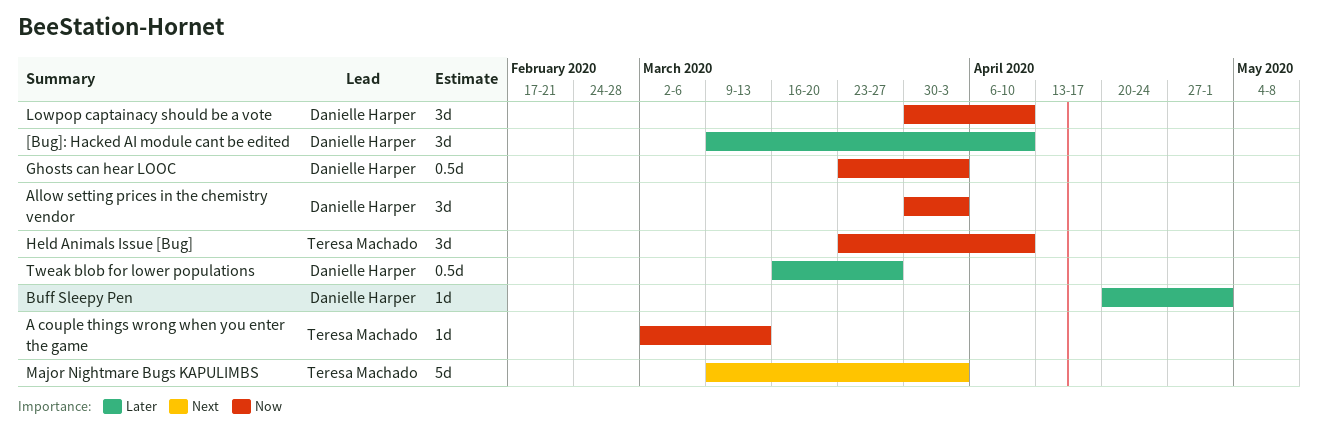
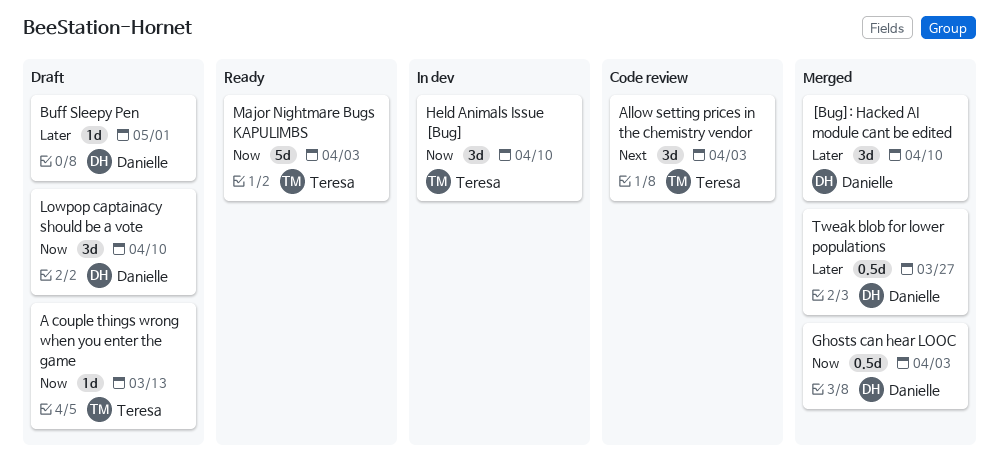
Allow setting prices in the chemistry vendor, owner: Danielle Harper -> Teresa Machado
Allow setting prices in the chemistry vendor, priority: Now -> Next
Major Nightmare Bugs KAPULIMBS, priority: Next -> Now

